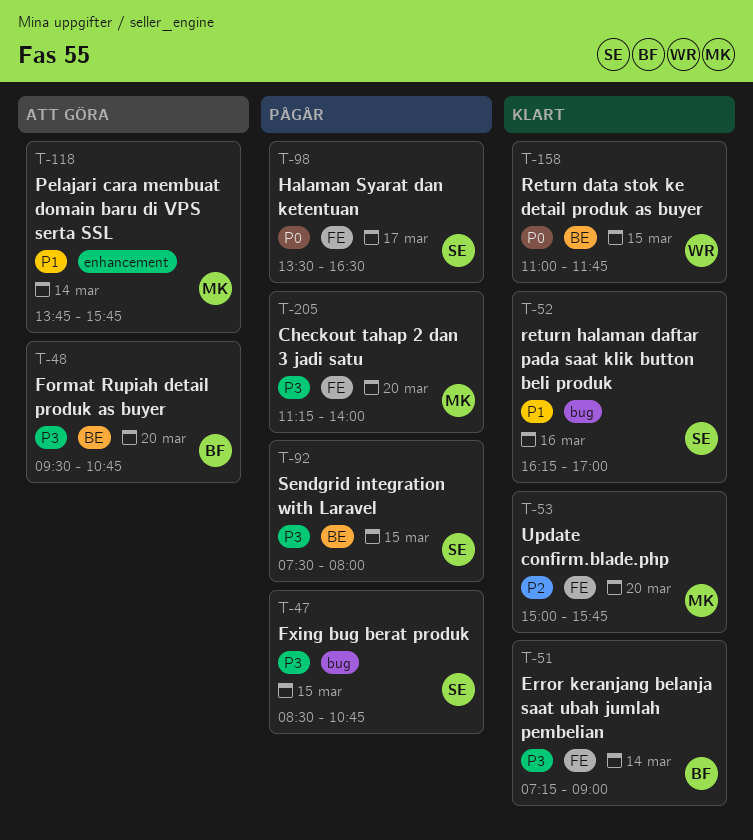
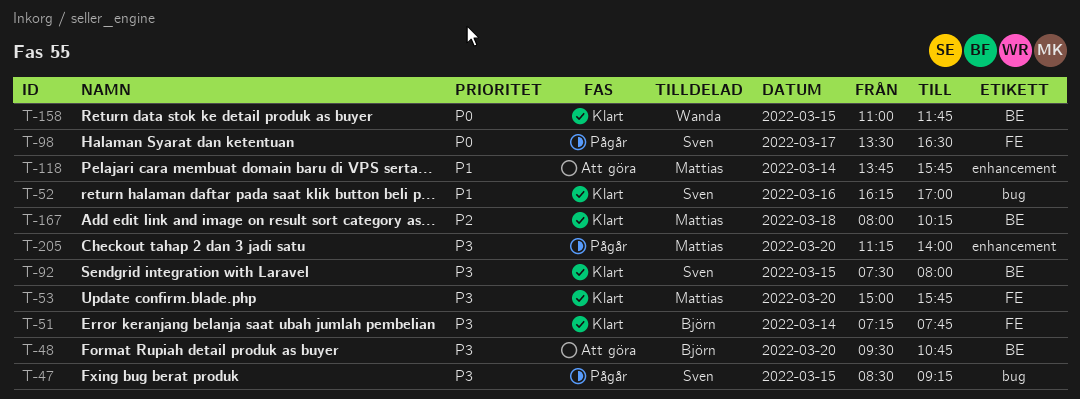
T-47, ends: 10:45 -> 09:15
T-51, ends: 09:00 -> 07:45
T-53, priority: P2 -> P3
T-92, status: Pågår -> Klart
T-167: none -> present
T-205, label: FE -> enhancement

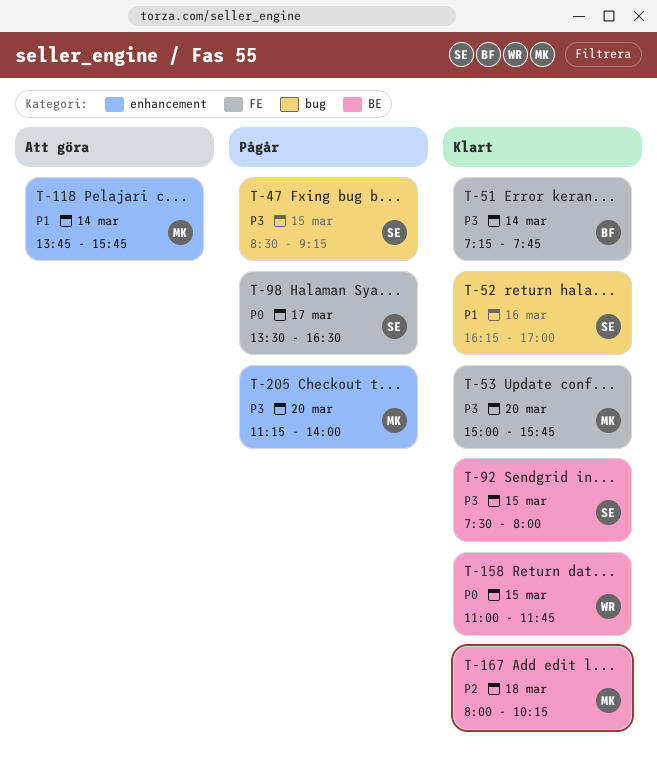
T-48: present -> none

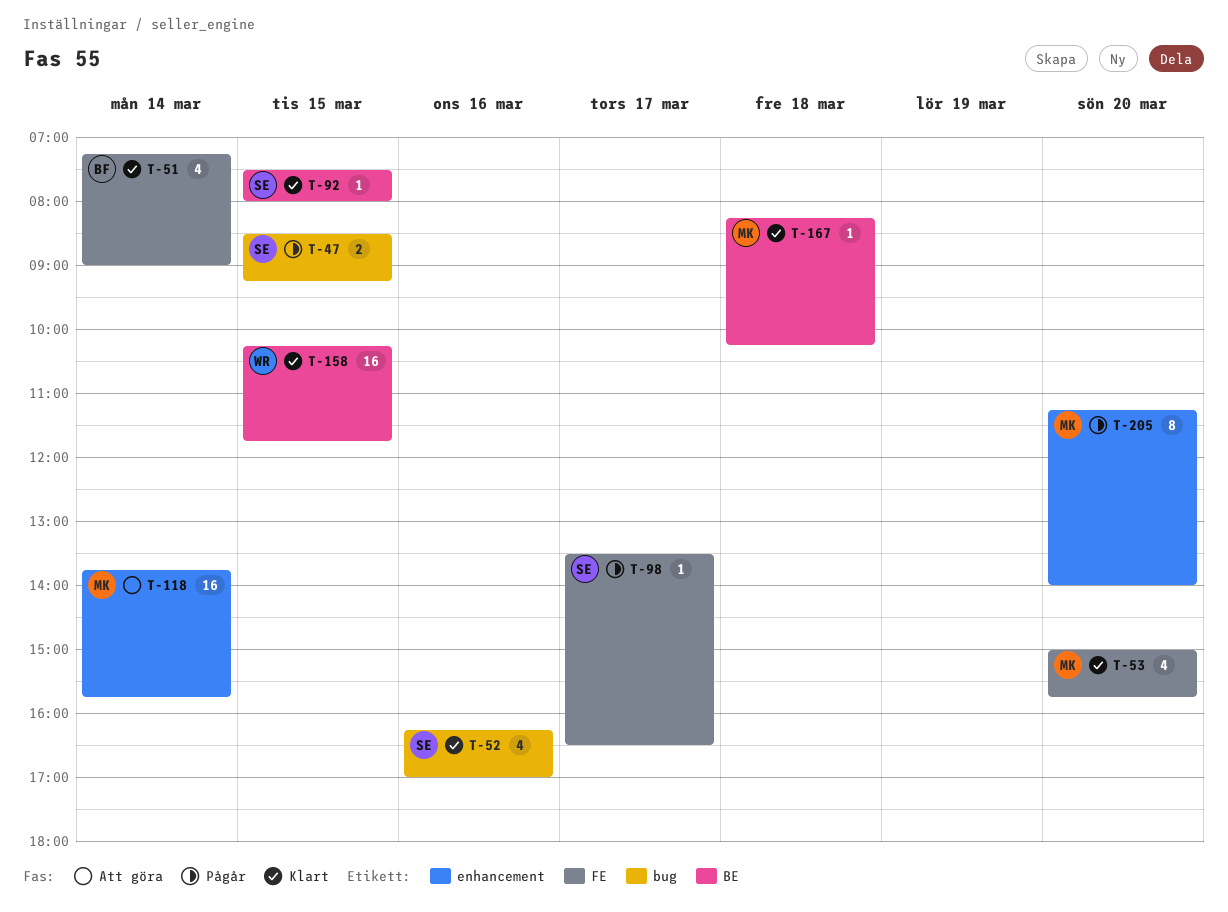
T-51, ends: 07:45 -> 09:00
T-158, begins: 11:00 -> 10:15
T-167, begins: 08:00 -> 08:15

